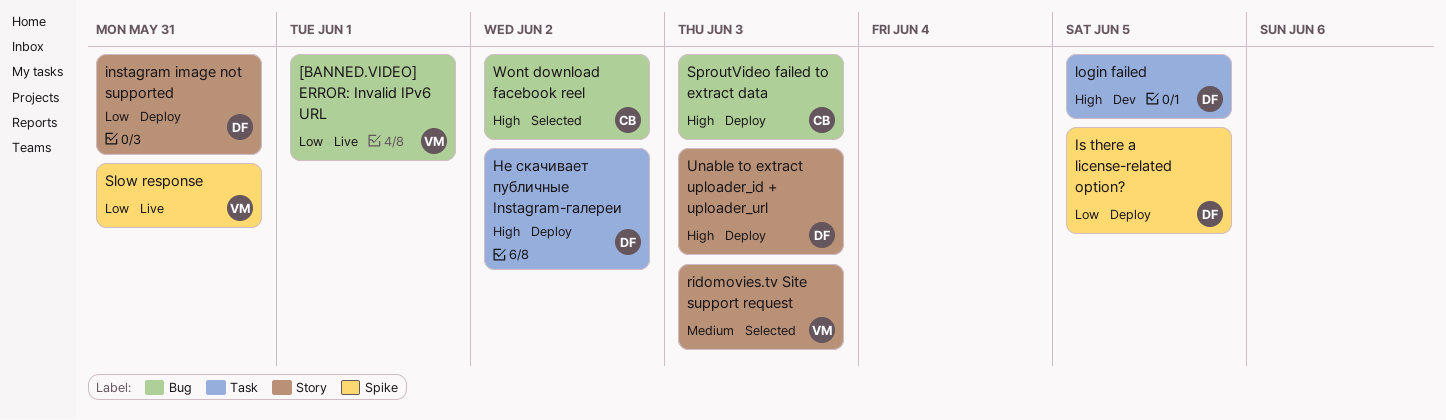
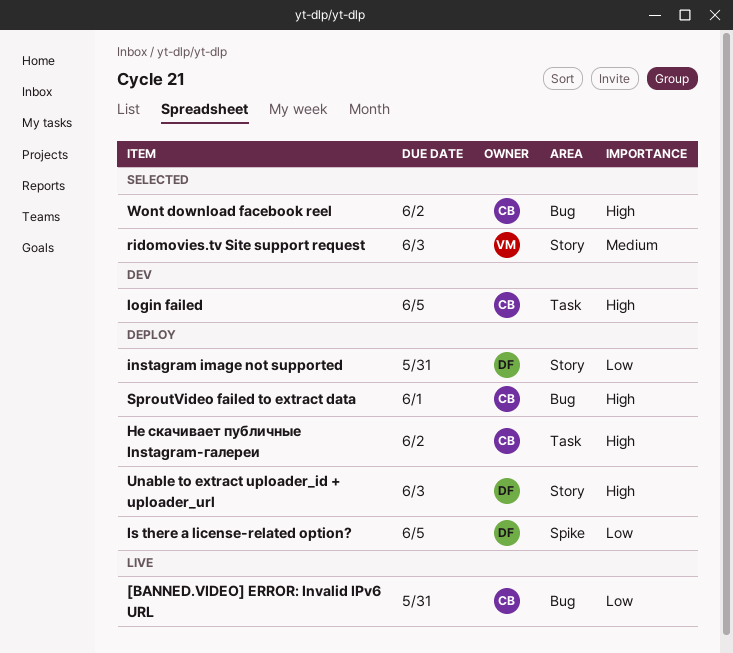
[BANNED.VIDEO] ERROR: Invalid IPv6 URL, owner: VM -> CB
[BANNED.VIDEO] ERROR: Invalid IPv6 URL, due: Jun 1 -> May 31
login failed, owner: DF -> CB
Slow response: present -> none
SproutVideo failed to extract data, due: Jun 3 -> Jun 1
Не скачивает публичные Instagram-галереи, owner: DF -> CB

